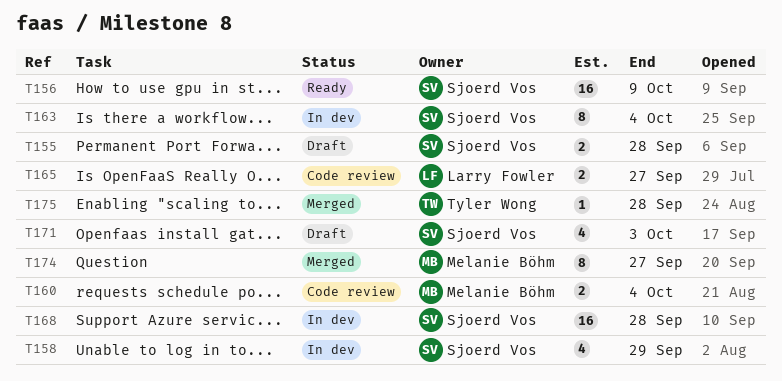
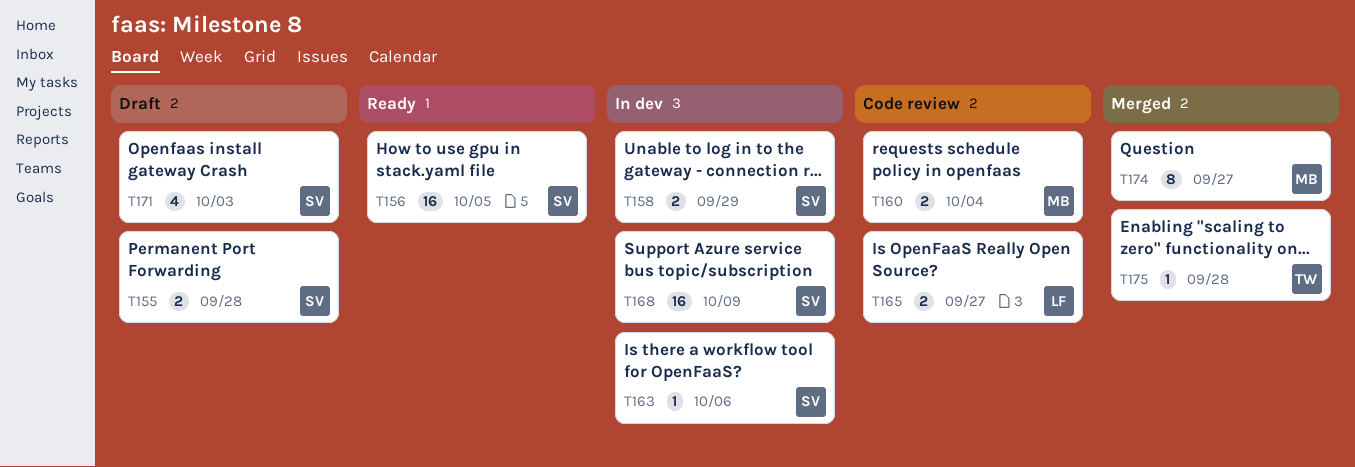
T156, due: Oct 9 -> Oct 5
T158, estimate: 4 -> 2
T163, estimate: 8 -> 1
T163, due: Oct 4 -> Oct 6
T168, due: Sep 28 -> Oct 9

